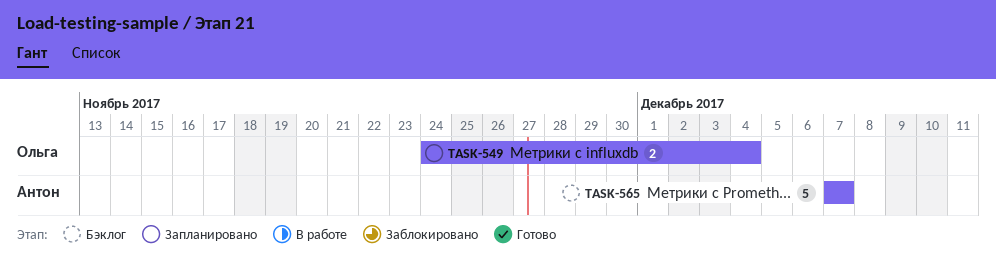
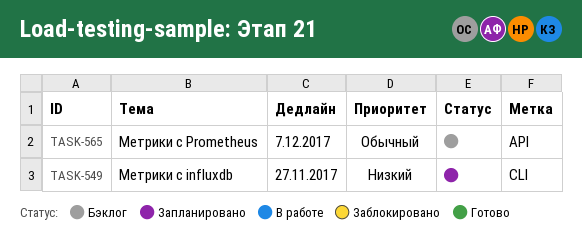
TASK-549, due: Dec 4 -> Nov 27

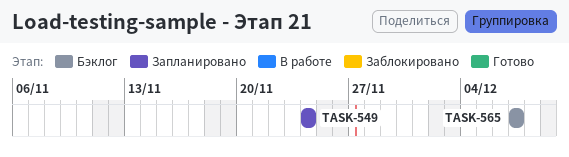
TASK-549, due: Nov 27 -> Nov 24

